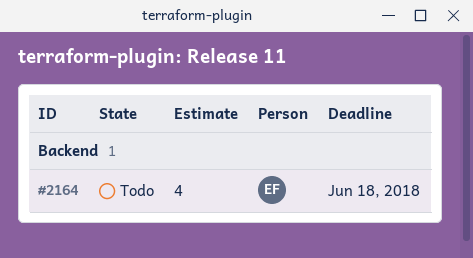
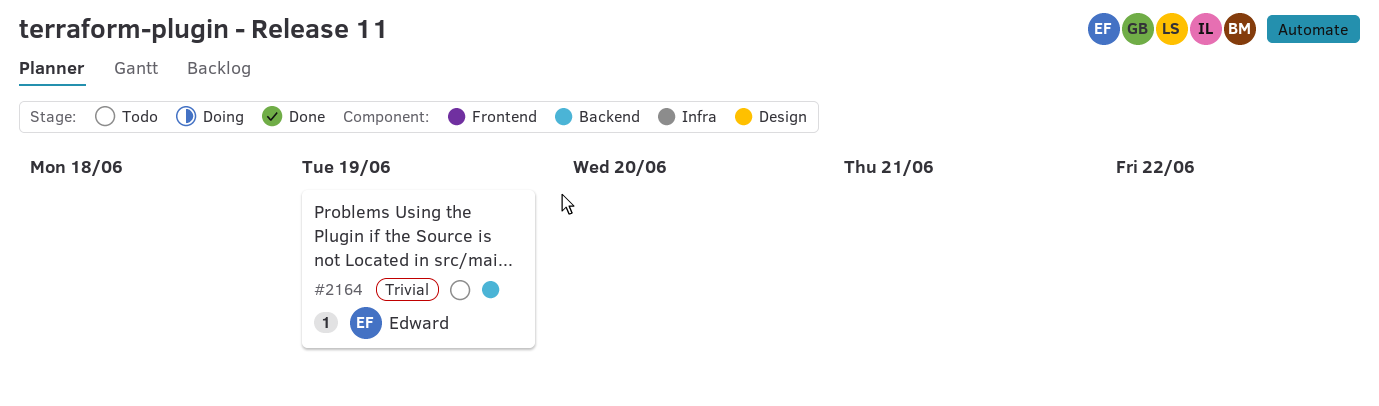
#2164, estimate: 4 -> 1
#2164, due: Jun 18 -> Jun 19

